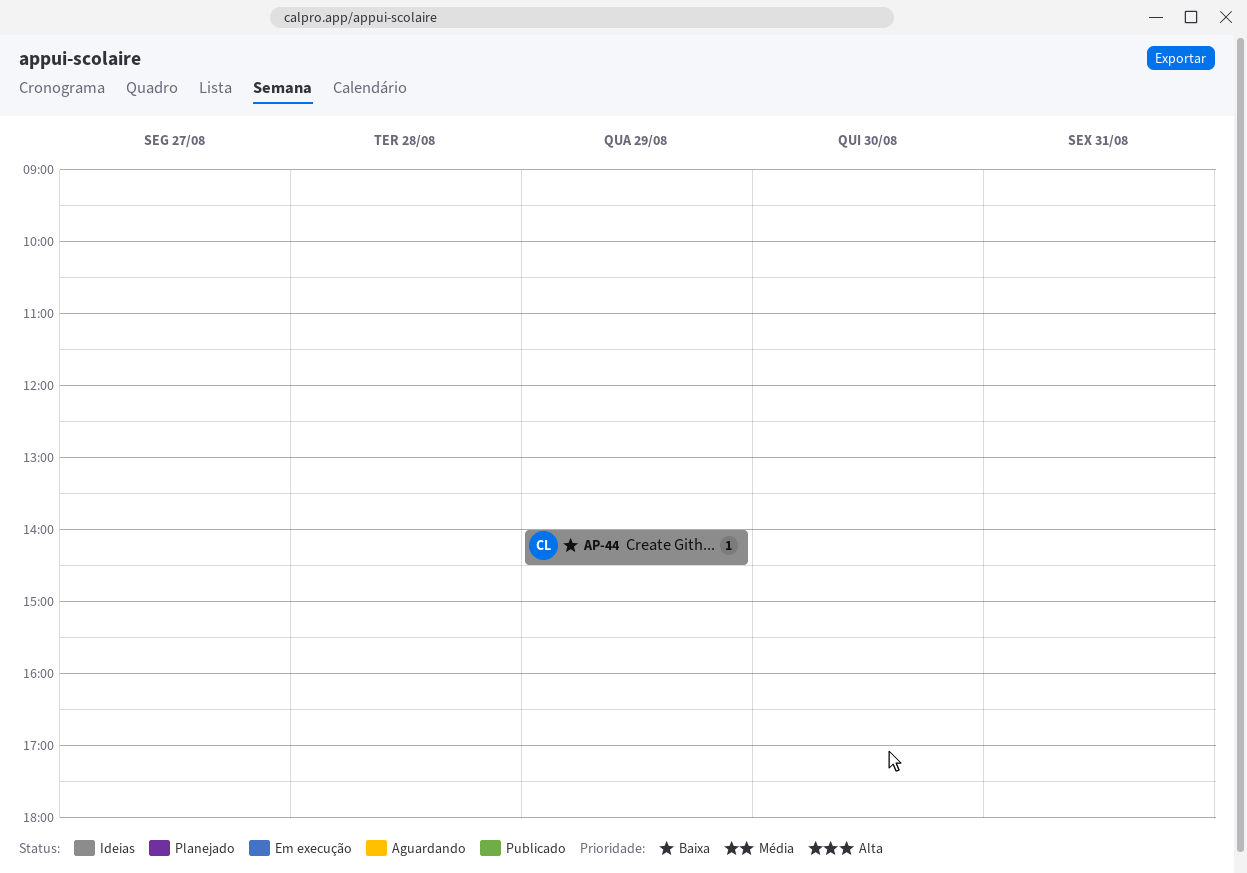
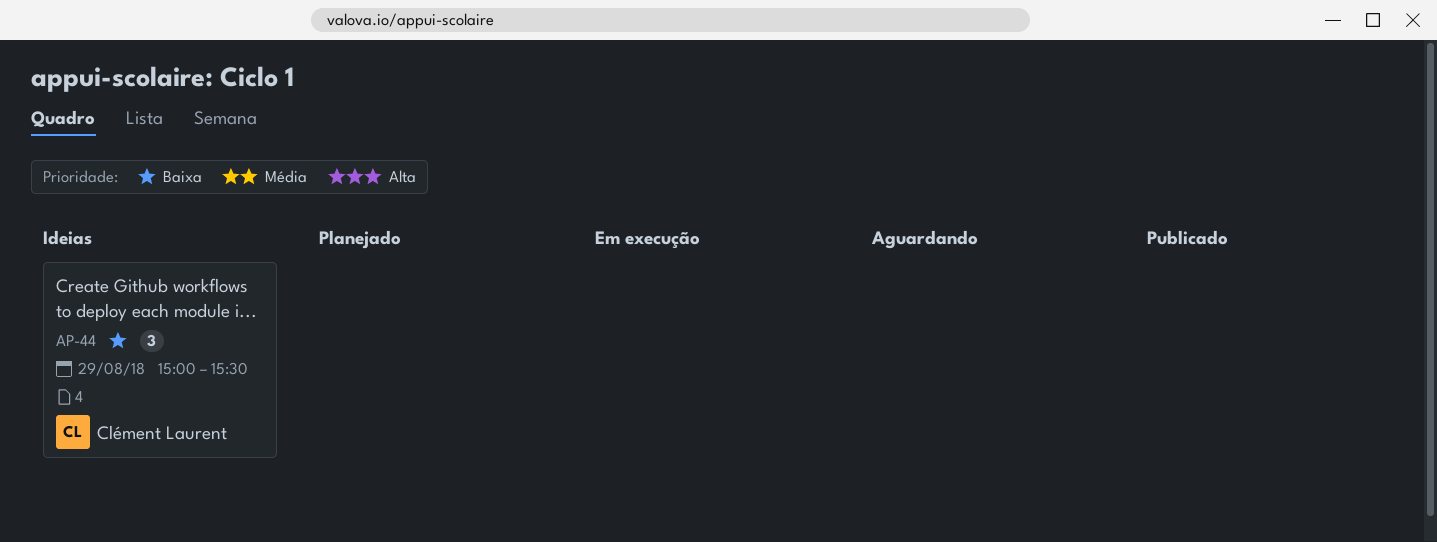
AP-44, estimate: 1 -> 3
AP-44, begins: 14:00 -> 15:00
AP-44, ends: 14:30 -> 15:30

